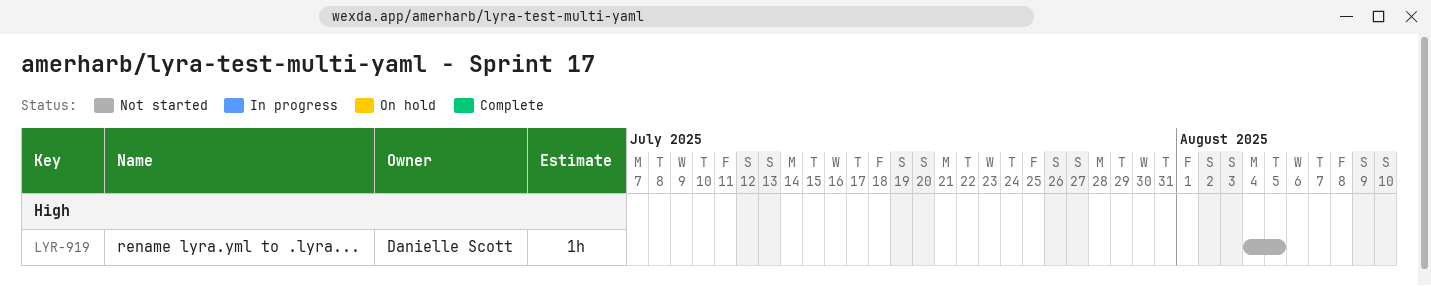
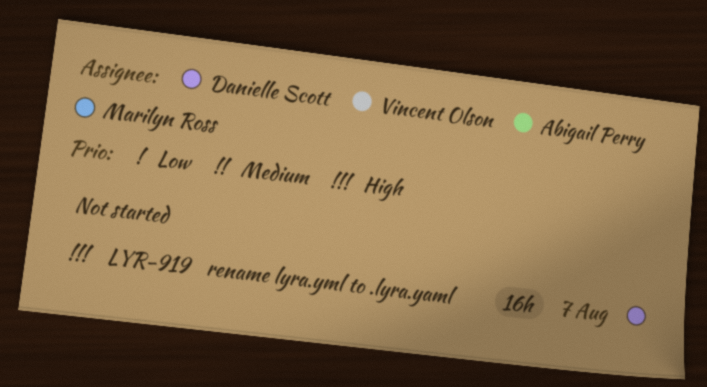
LYR-919, estimate: 1h -> 16h
LYR-919, due: Aug 5 -> Aug 7

